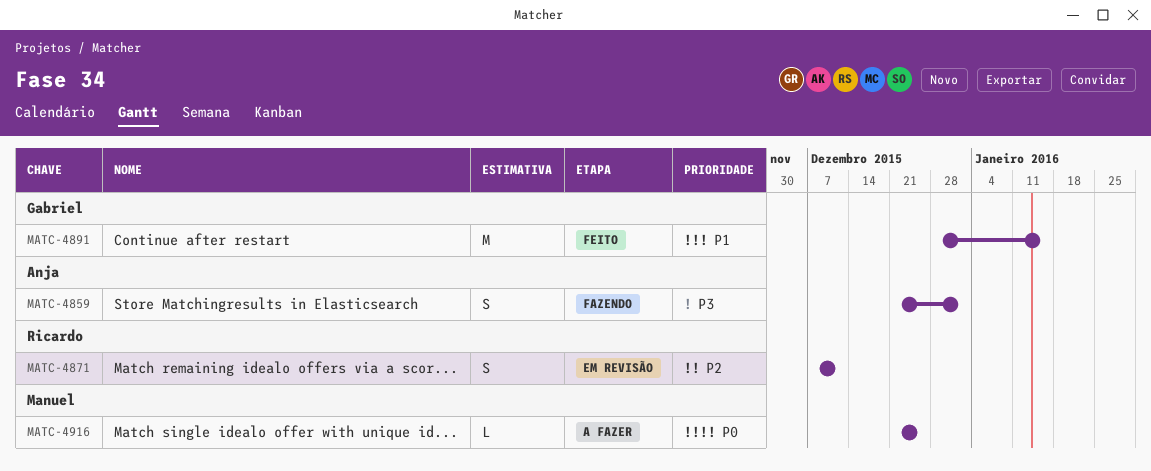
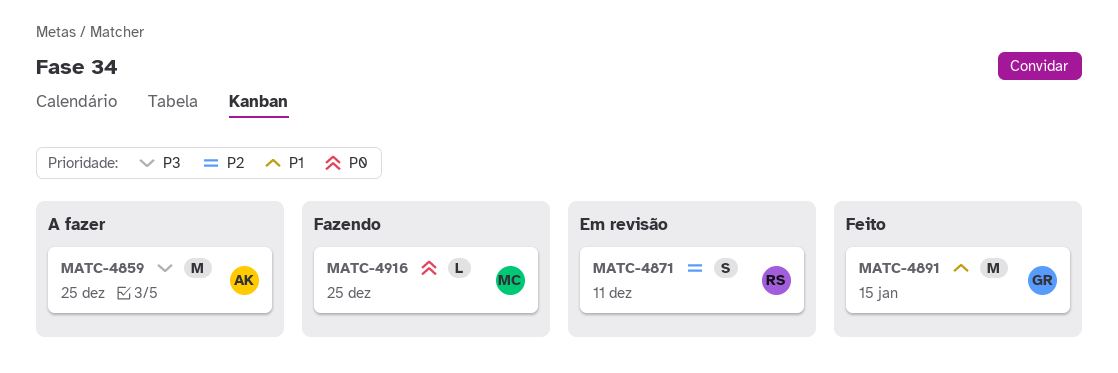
MATC-4859, status: Fazendo -> A fazer
MATC-4859, estimate: S -> M
MATC-4859, due: Jan 1 -> Dec 25
MATC-4916, status: A fazer -> Fazendo

